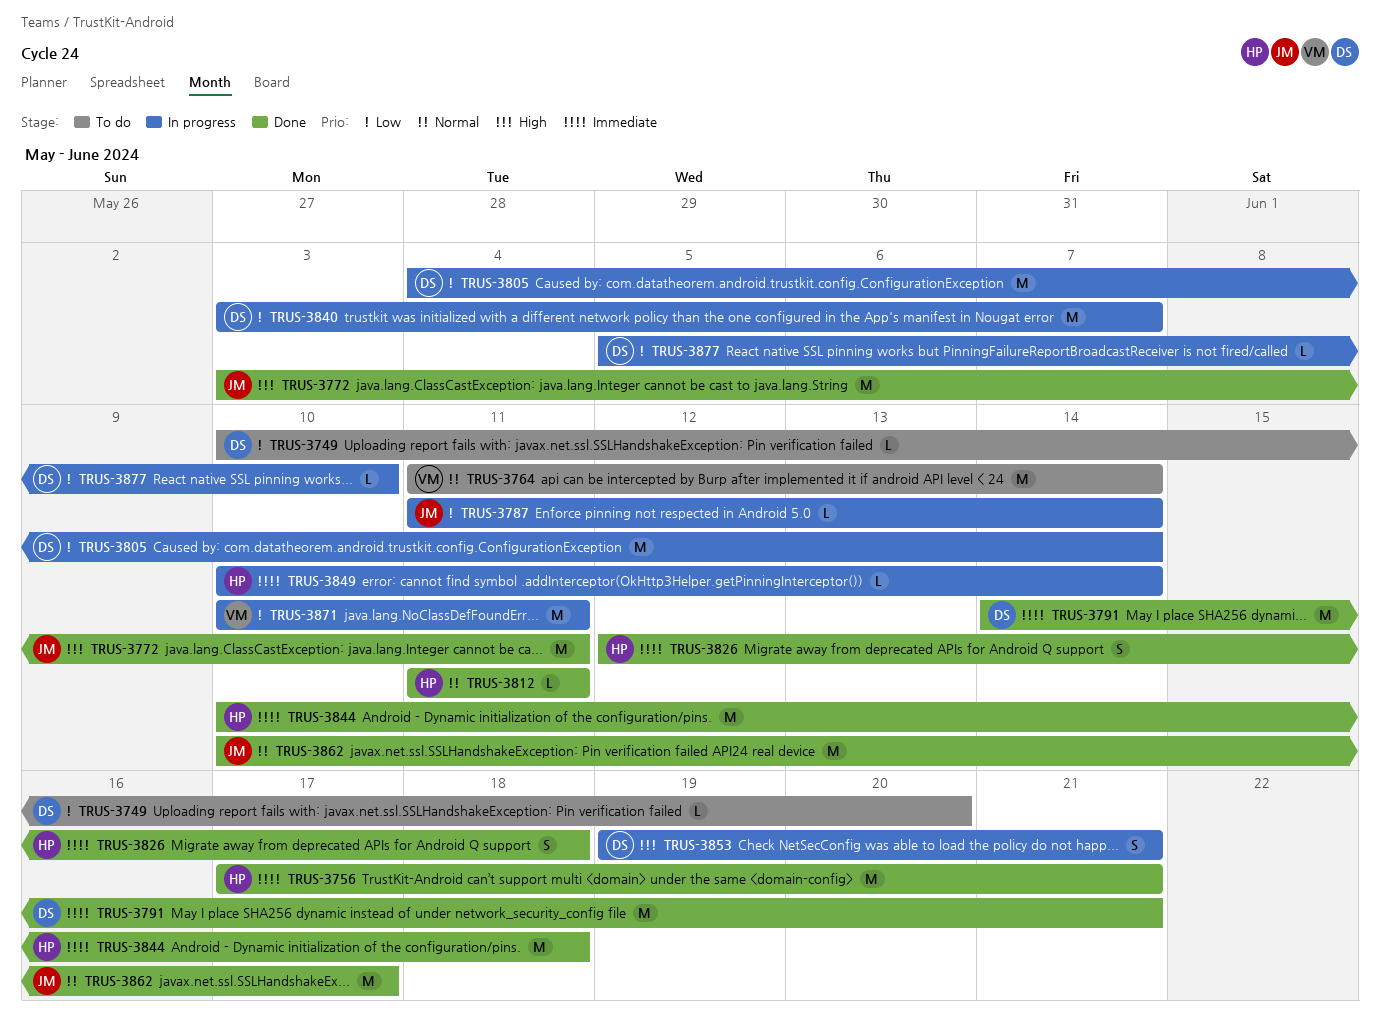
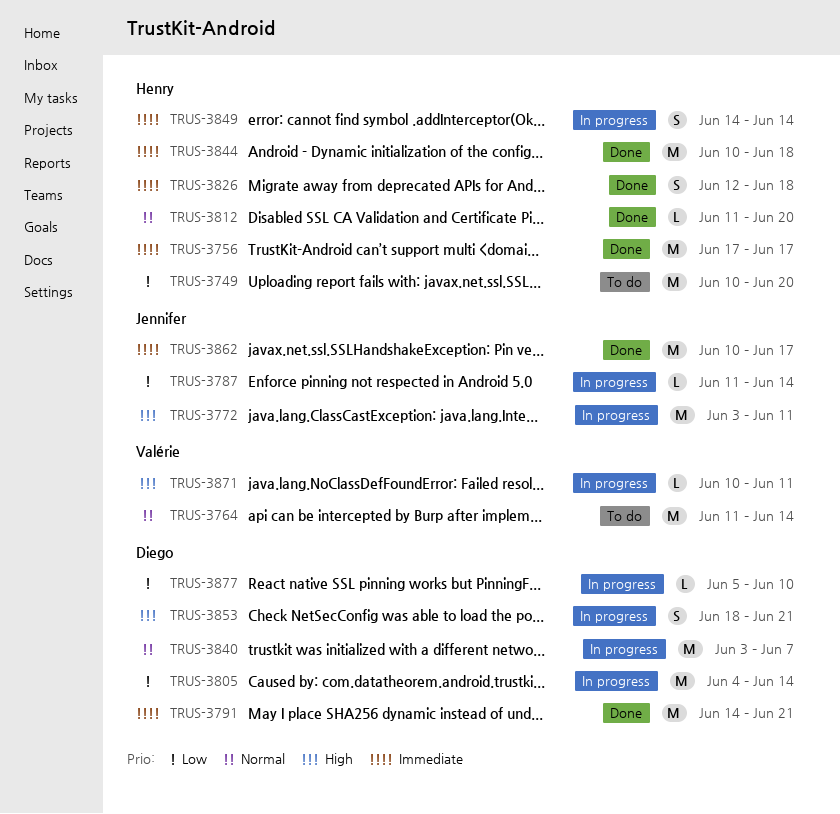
TRUS-3749, owner: Diego -> Henry
TRUS-3749, estimate: L -> M
TRUS-3756, due: Jun 21 -> Jun 17
TRUS-3772, status: Done -> In progress
TRUS-3812, due: Jun 11 -> Jun 20
TRUS-3840, priority: Low -> Normal
TRUS-3849, estimate: L -> S
TRUS-3849, start: Jun 10 -> Jun 14
TRUS-3853, start: Jun 19 -> Jun 18
TRUS-3862, priority: Normal -> Immediate
TRUS-3871, priority: Low -> High
TRUS-3871, estimate: M -> L

